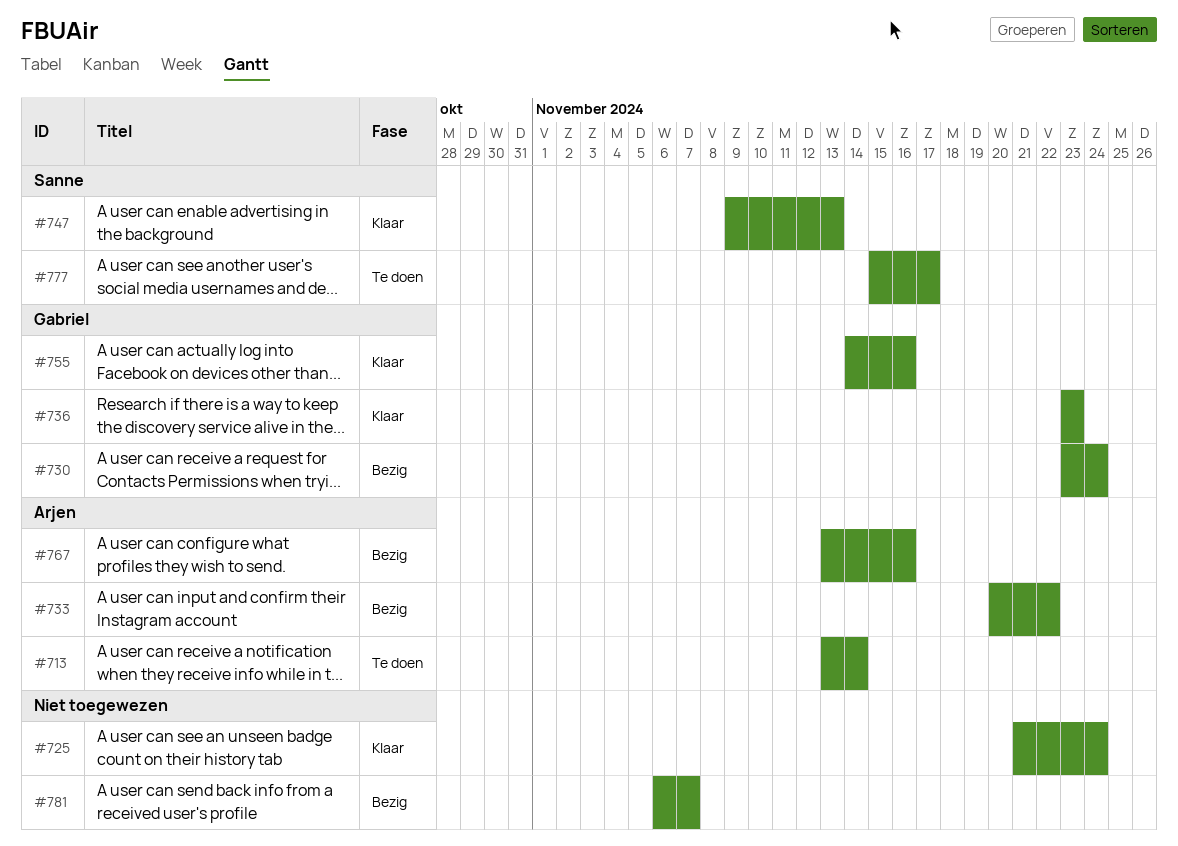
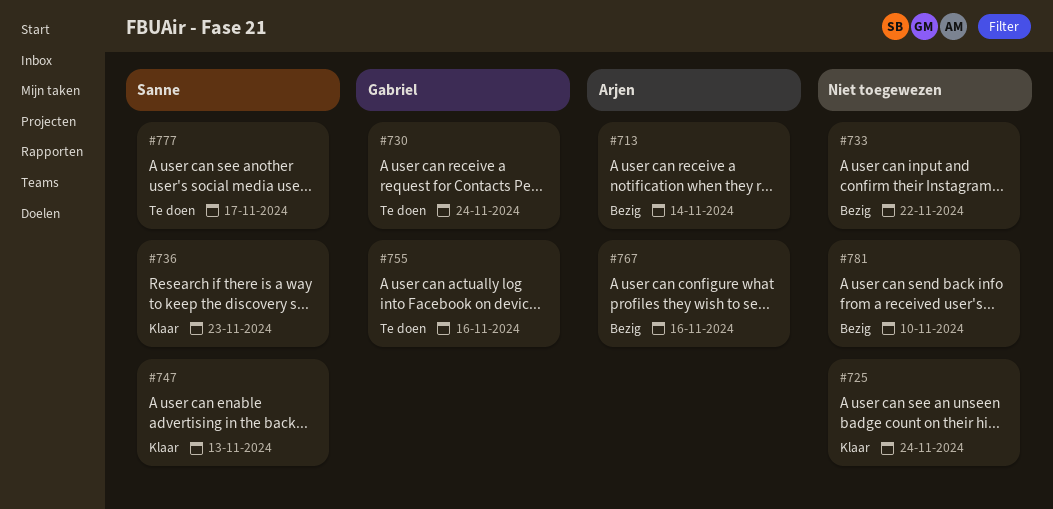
#713, status: Te doen -> Bezig
#730, status: Bezig -> Te doen
#733, owner: Arjen -> none
#736, owner: Gabriel -> Sanne
#755, status: Klaar -> Te doen
#781, due: Nov 7 -> Nov 10

